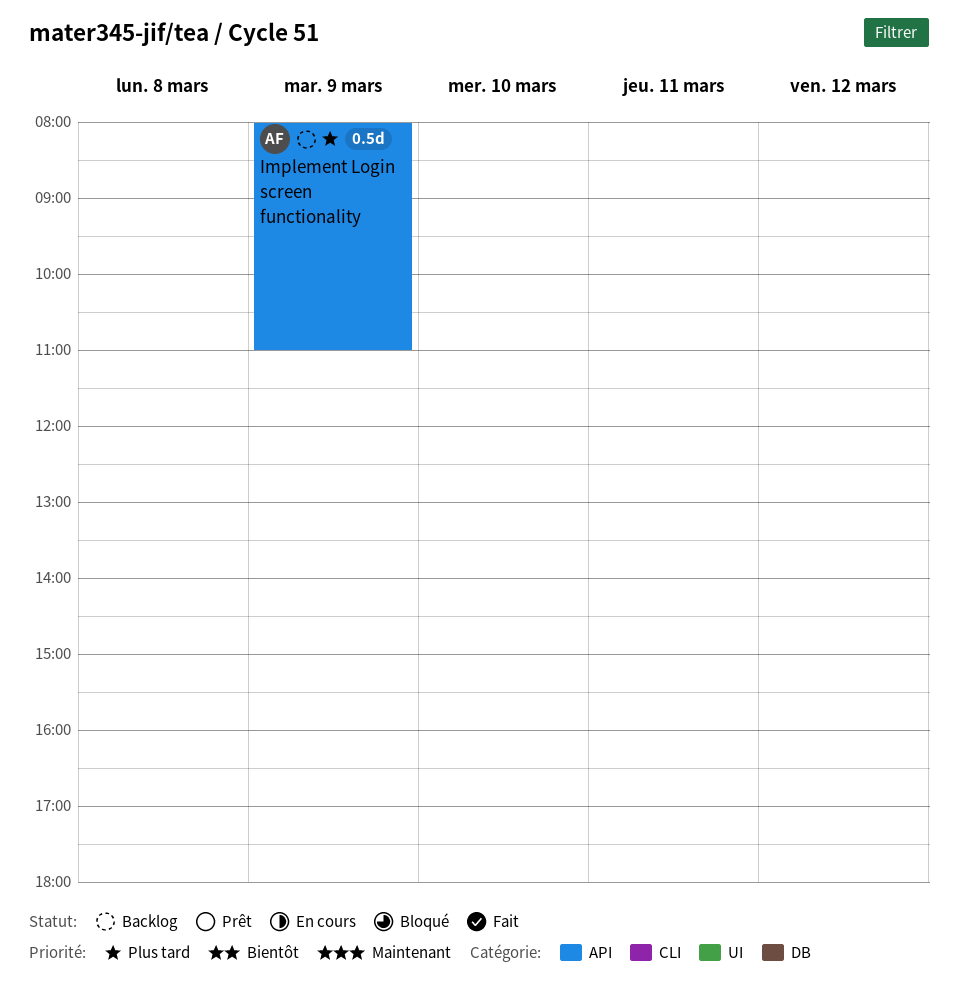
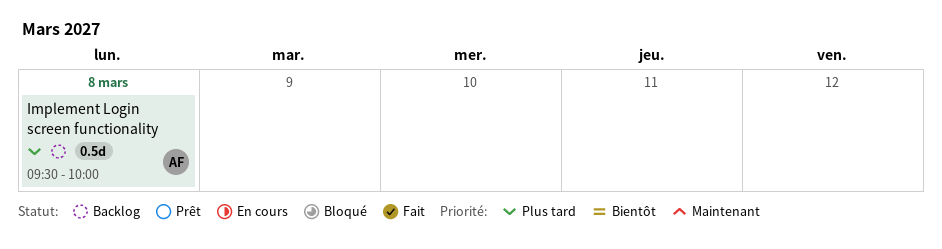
Implement Login screen functionality, day: Mar 9 -> Mar 8
Implement Login screen functionality, begins: 08:00 -> 09:30
Implement Login screen functionality, ends: 11:00 -> 10:00

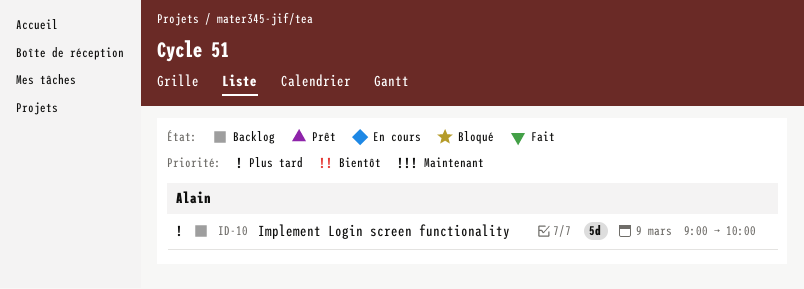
Implement Login screen functionality, estimate: 0.5d -> 5d
Implement Login screen functionality, day: Mar 8 -> Mar 9
Implement Login screen functionality, begins: 09:30 -> 09:00

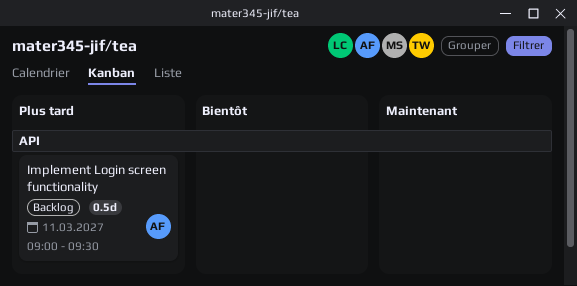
Implement Login screen functionality, estimate: 5d -> 0.5d
Implement Login screen functionality, day: Mar 9 -> Mar 11
Implement Login screen functionality, ends: 10:00 -> 09:30

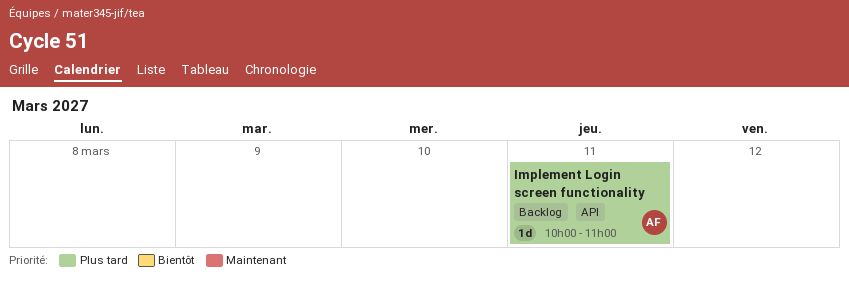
Implement Login screen functionality, estimate: 0.5d -> 1d
Implement Login screen functionality, begins: 09:00 -> 10:00
Implement Login screen functionality, ends: 09:30 -> 11:00

